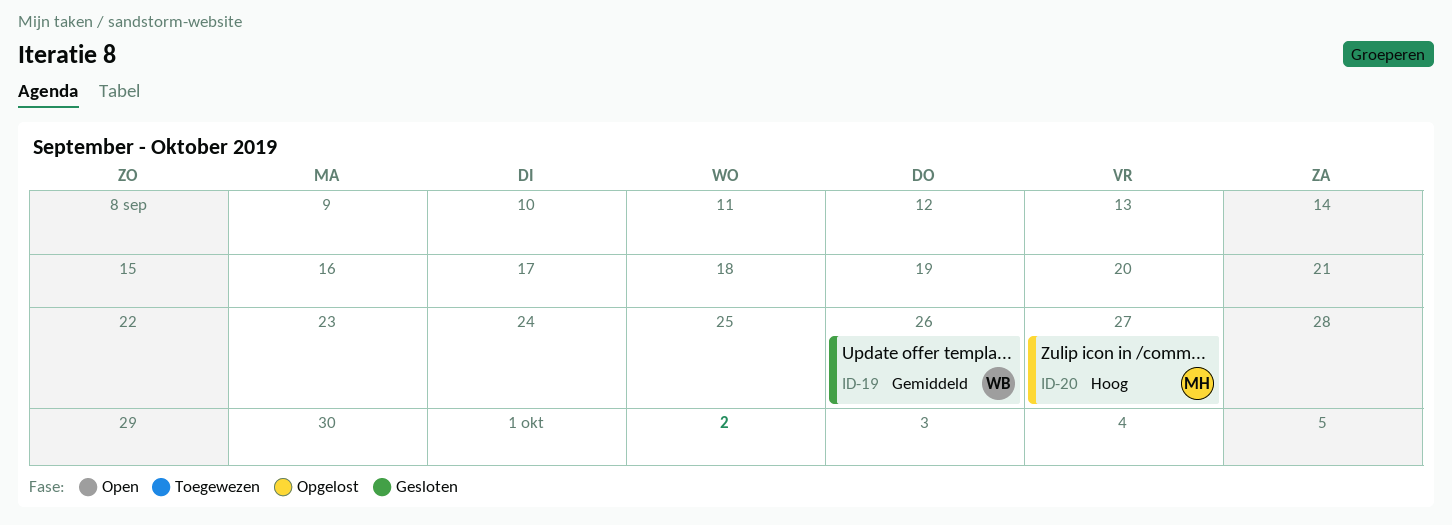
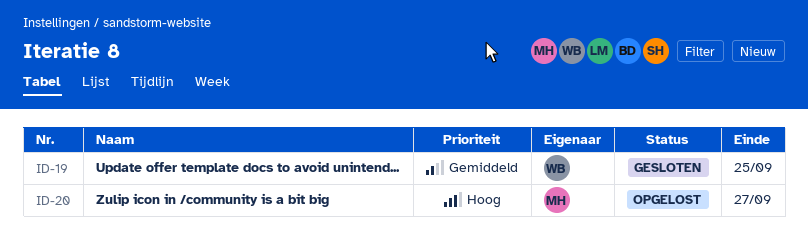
ID-19, due: Sep 26 -> Sep 25

